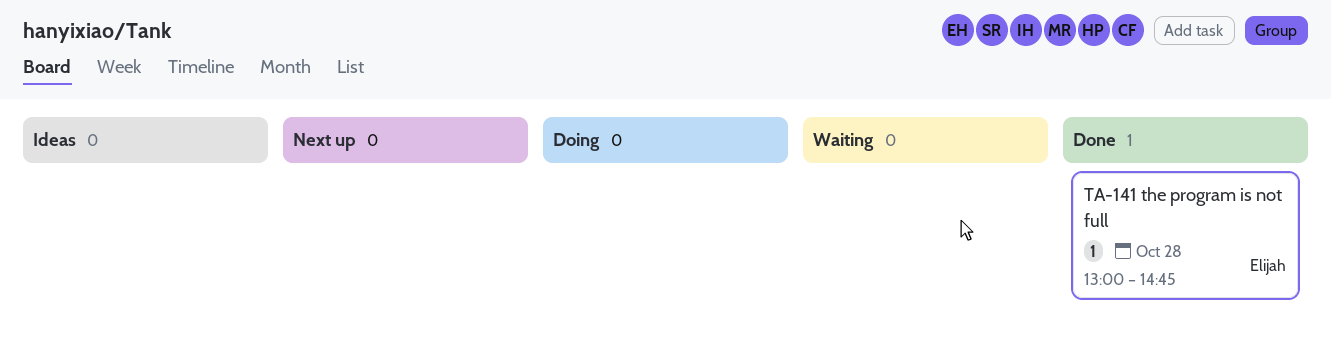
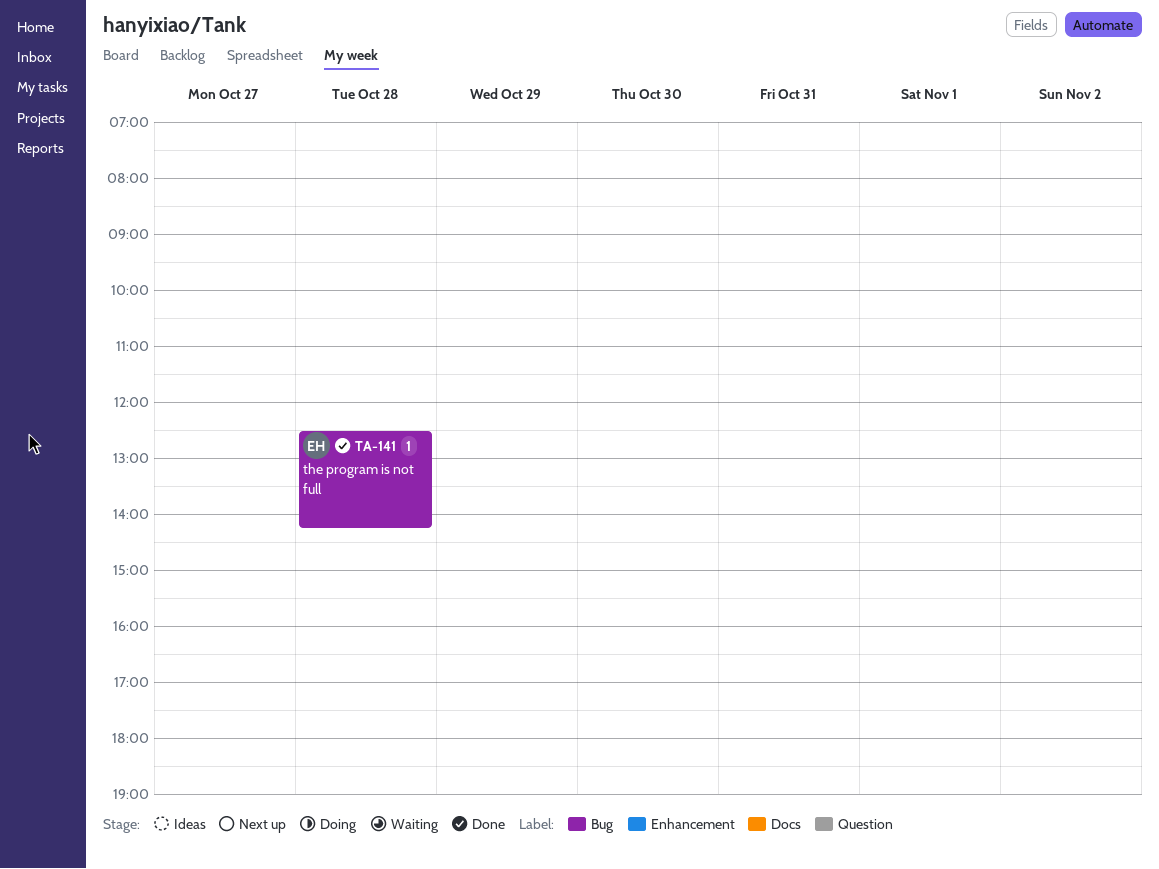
TA-141, begins: 13:00 -> 12:30
TA-141, ends: 14:45 -> 14:15

